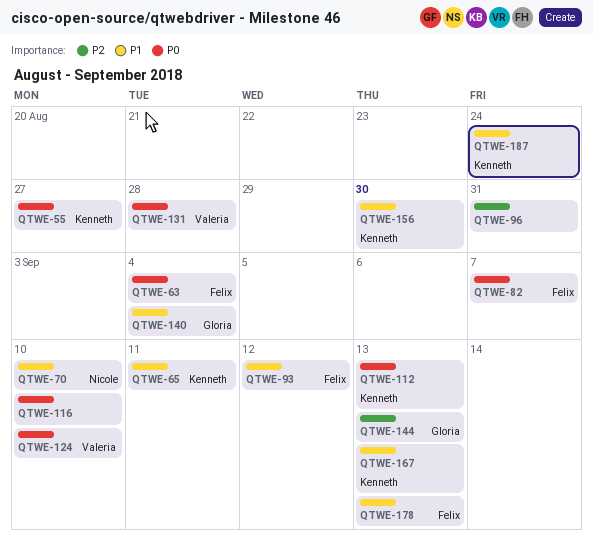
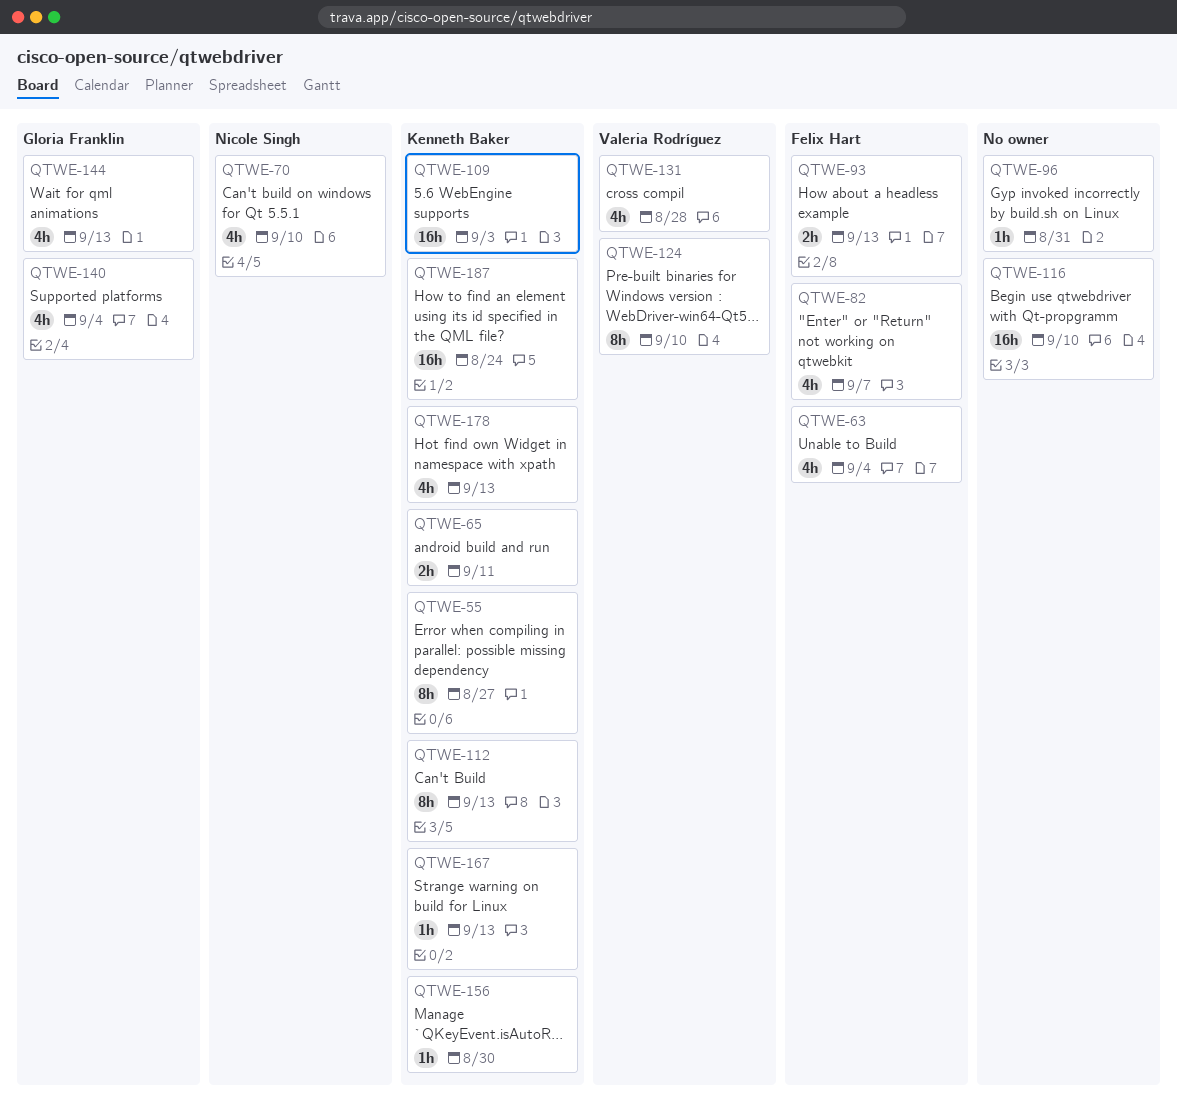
QTWE-93, due: Sep 12 -> Sep 13
QTWE-109: none -> present
QTWE-178, owner: Felix Hart -> Kenneth Baker

